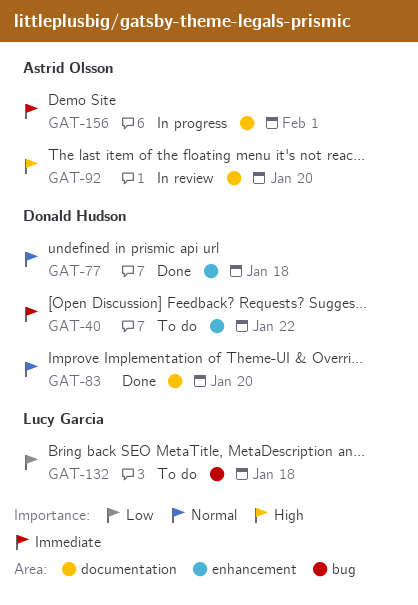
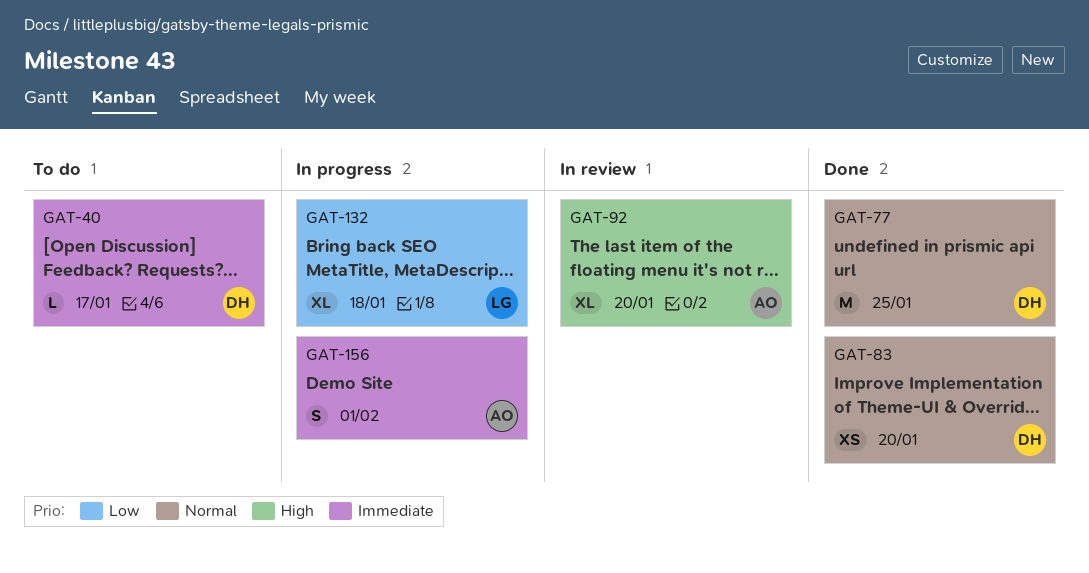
GAT-40, due: Jan 22 -> Jan 17
GAT-77, due: Jan 18 -> Jan 25
GAT-132, status: To do -> In progress

